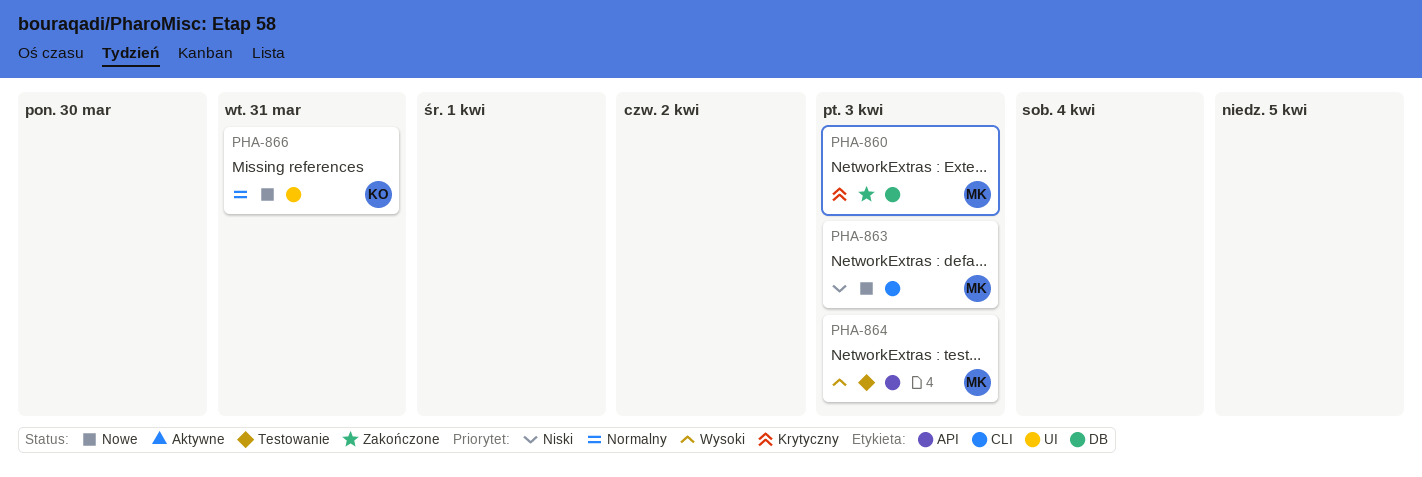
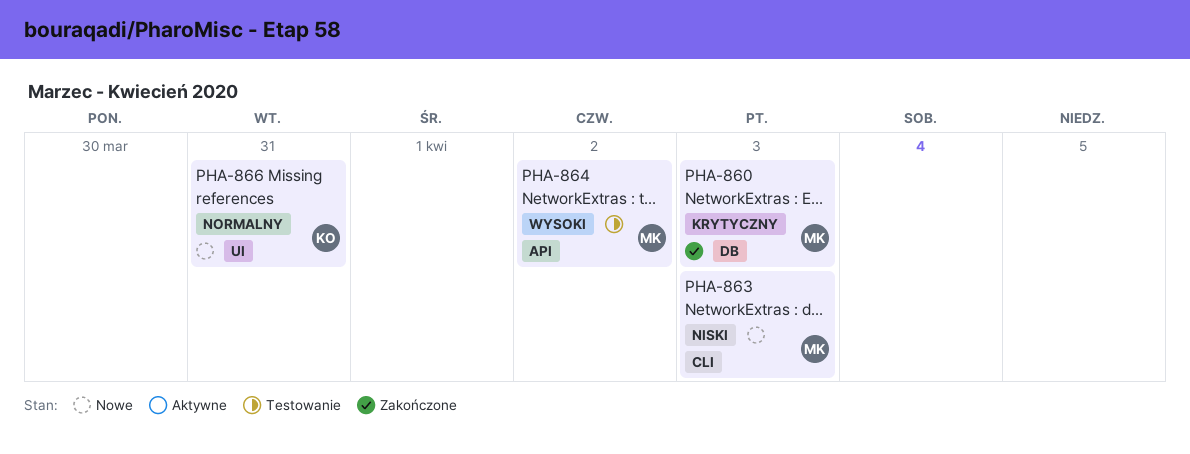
PHA-864, due: Apr 3 -> Apr 2

